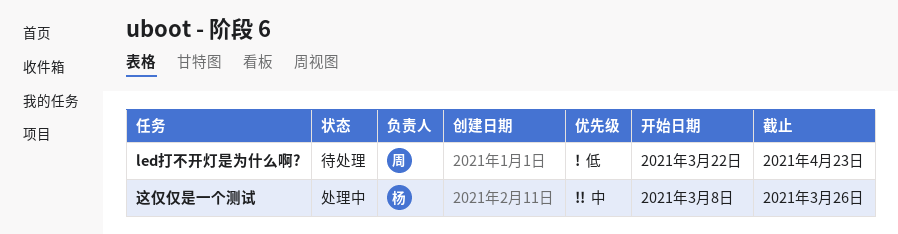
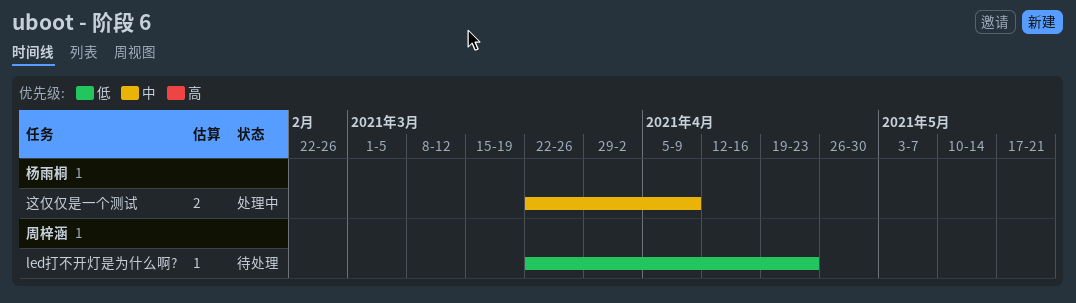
这仅仅是一个测试, start: Mar 8 -> Mar 22
这仅仅是一个测试, due: Mar 26 -> Apr 9

